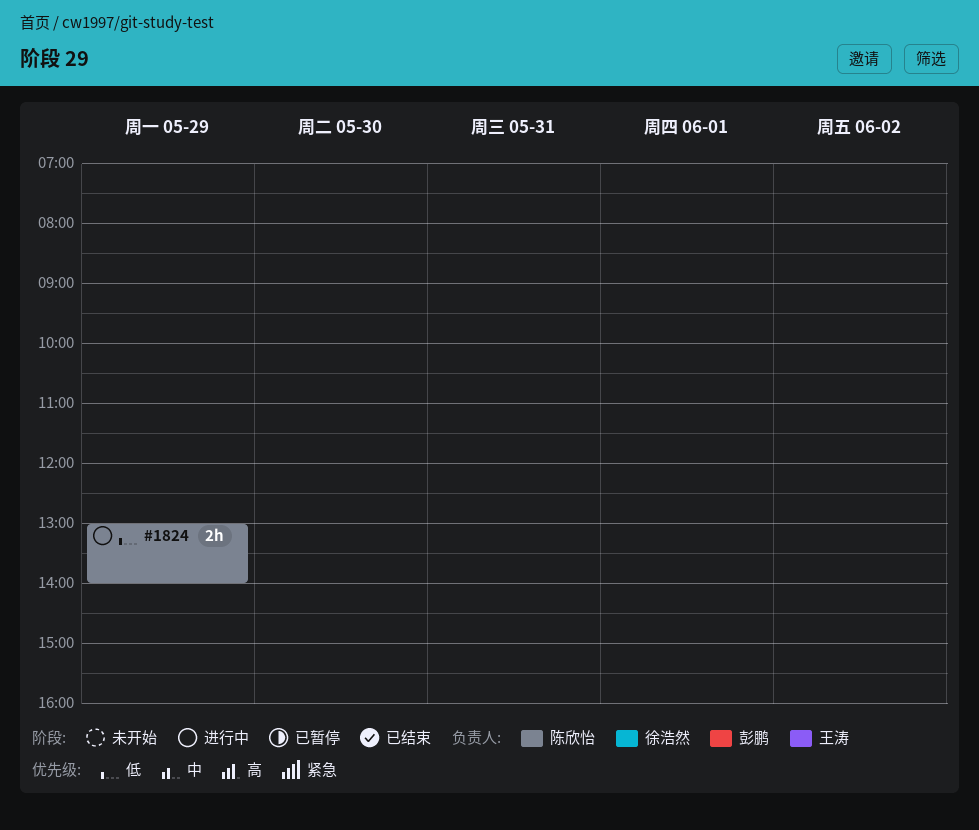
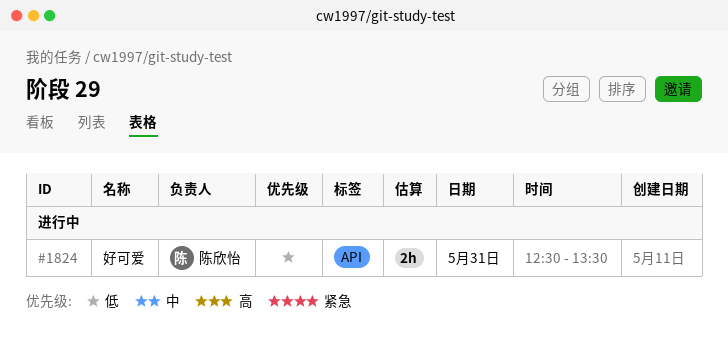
#1824, day: May 29 -> May 31
#1824, begins: 13:00 -> 12:30
#1824, ends: 14:00 -> 13:30

